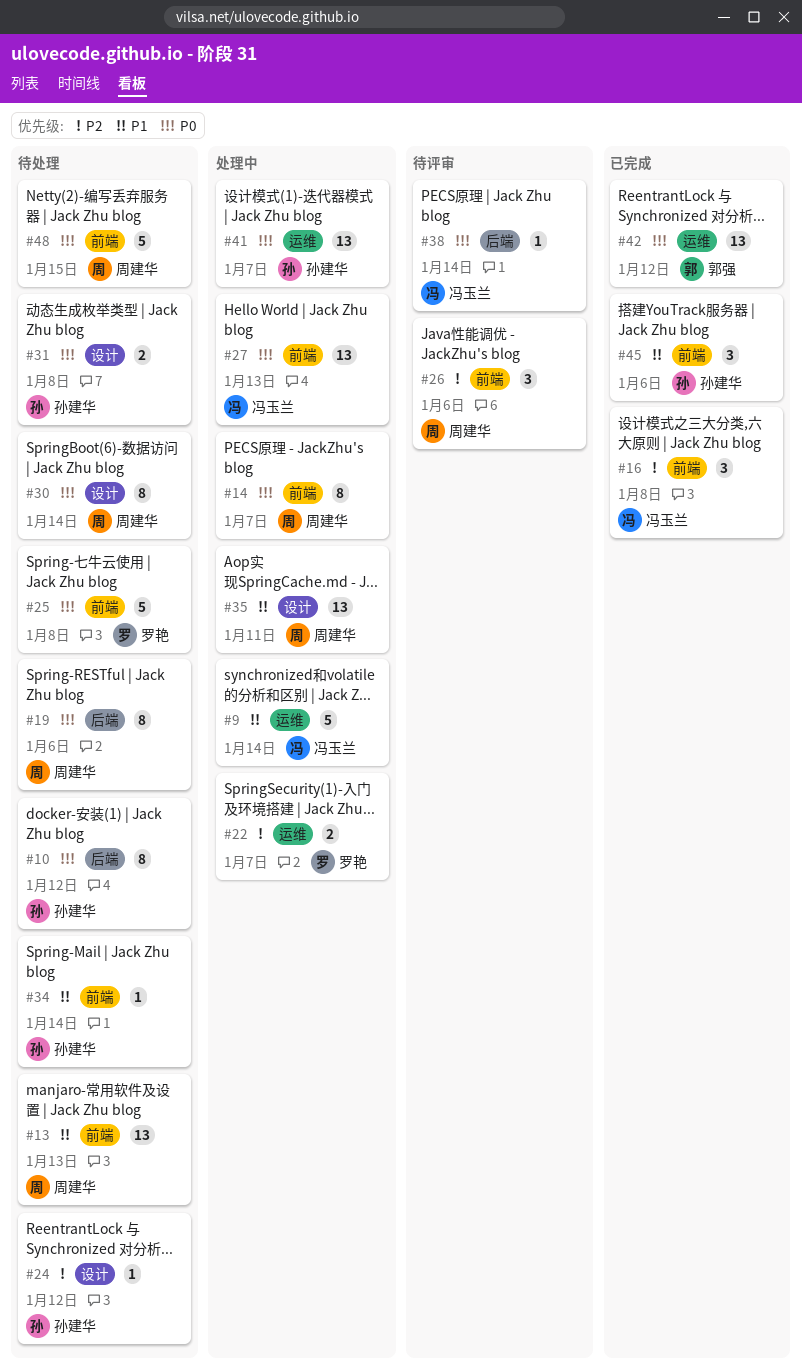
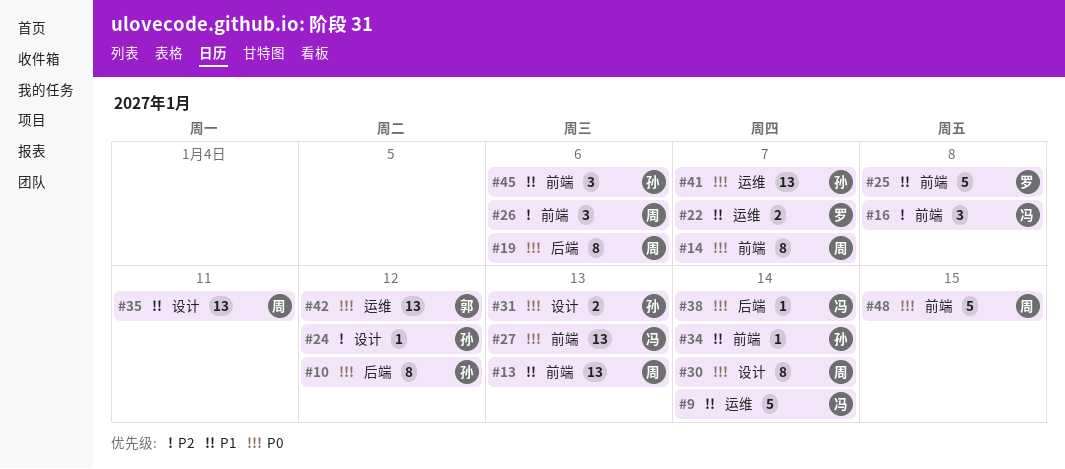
#22, priority: P2 -> P1
#25, priority: P0 -> P1
#31, due: Jan 8 -> Jan 13

